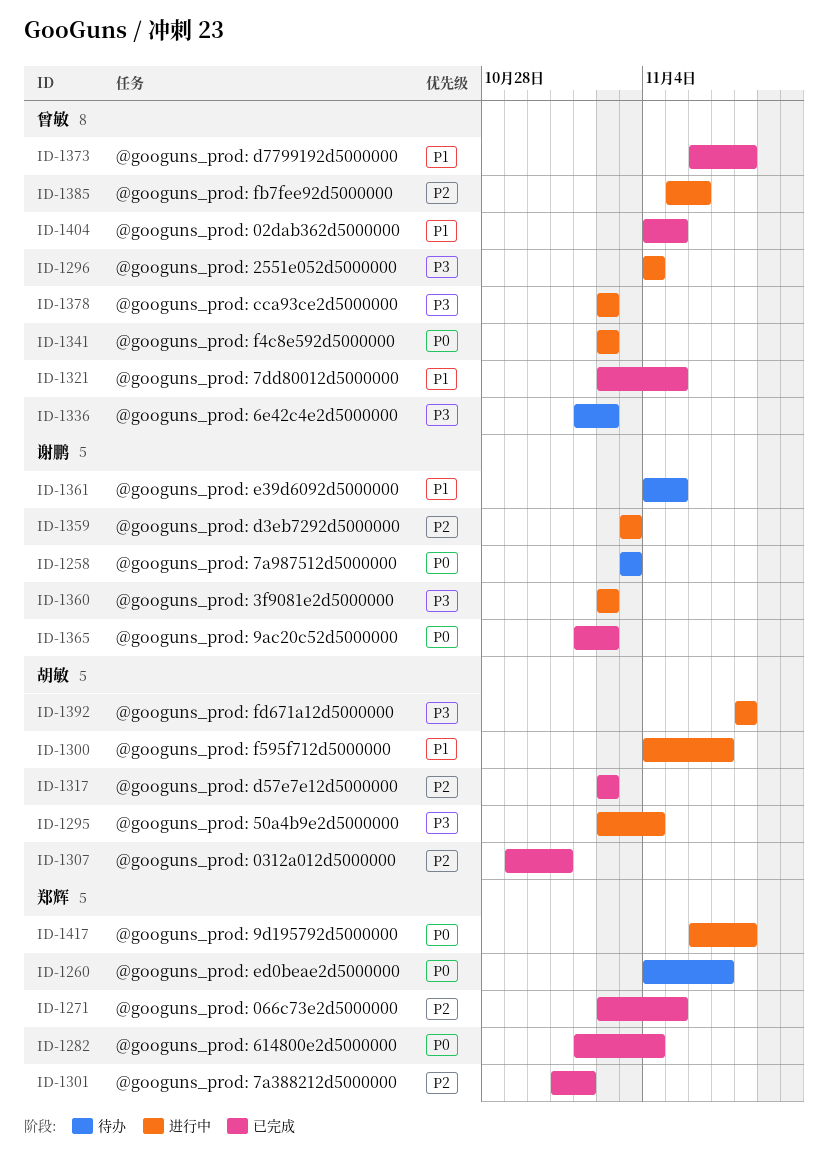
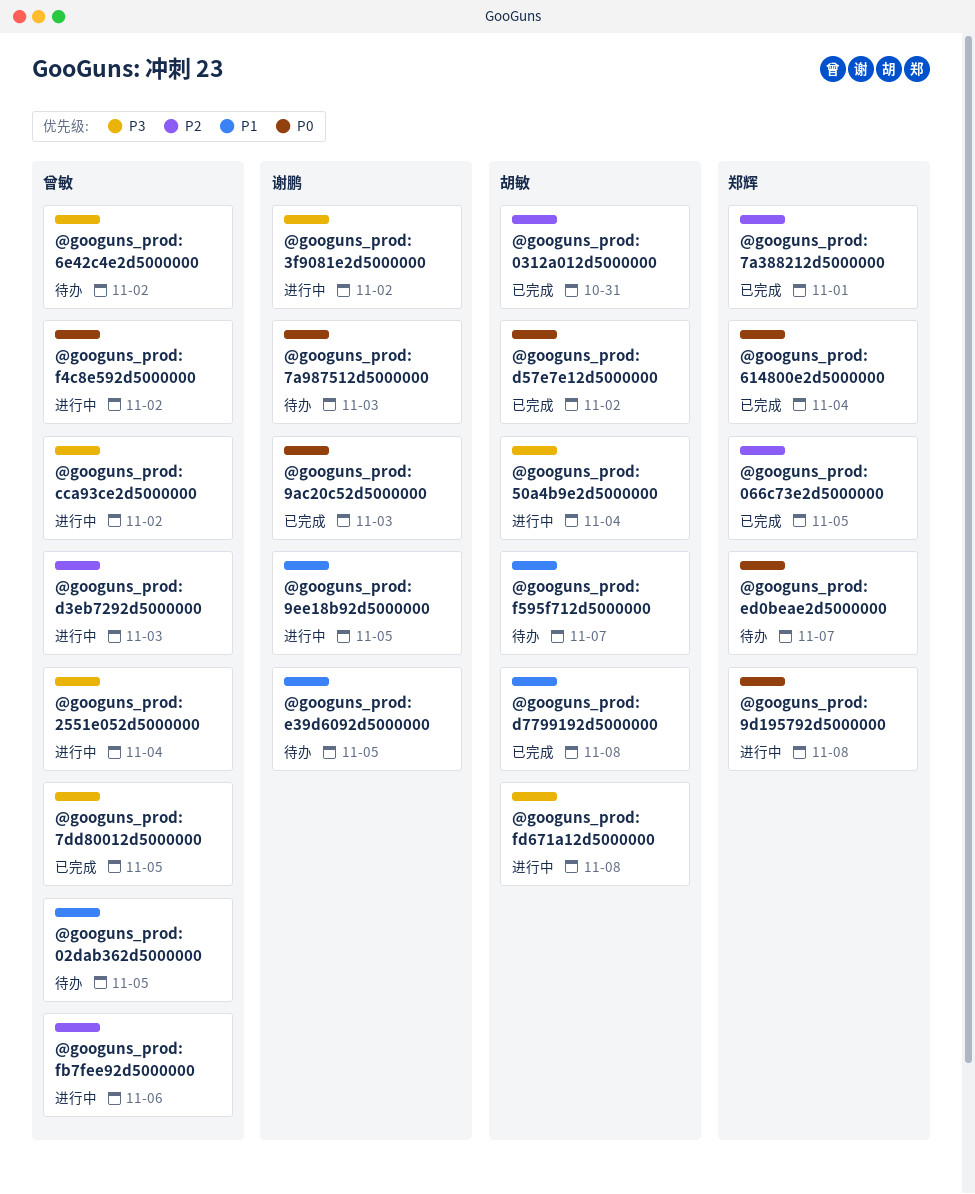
@googuns_prod: 02dab362d5000000, status: 已完成 -> 待办
@googuns_prod: 7dd80012d5000000, priority: P1 -> P3
@googuns_prod: 9ac20c52d5000000, due: Nov 2 -> Nov 3
@googuns_prod: 9ee18b92d5000000: none -> present
@googuns_prod: d3eb7292d5000000, owner: 谢鹏 -> 曾敏
@googuns_prod: d57e7e12d5000000, priority: P2 -> P0
@googuns_prod: d7799192d5000000, owner: 曾敏 -> 胡敏
@googuns_prod: f595f712d5000000, status: 进行中 -> 待办

